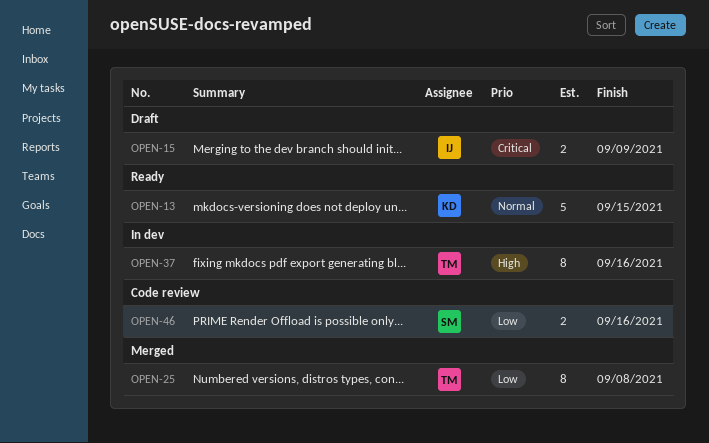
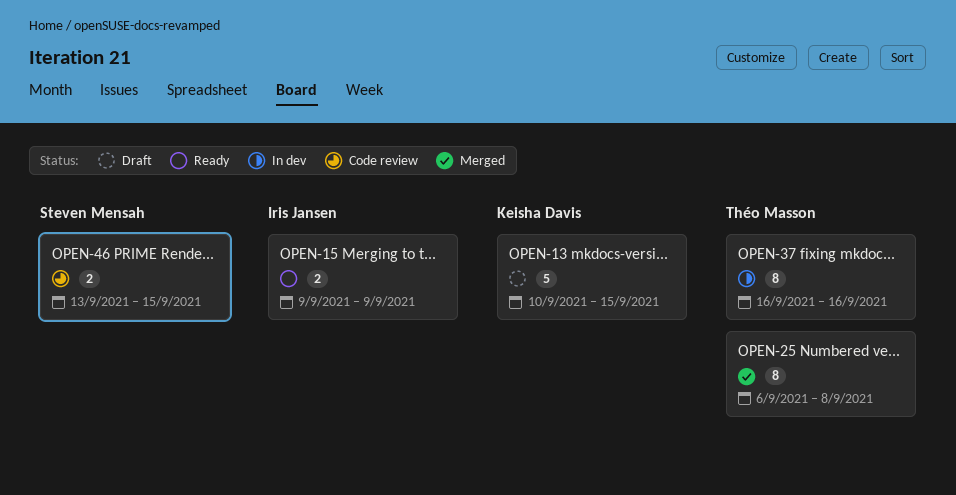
OPEN-13, status: Ready -> Draft
OPEN-15, status: Draft -> Ready
OPEN-46, due: Sep 16 -> Sep 15

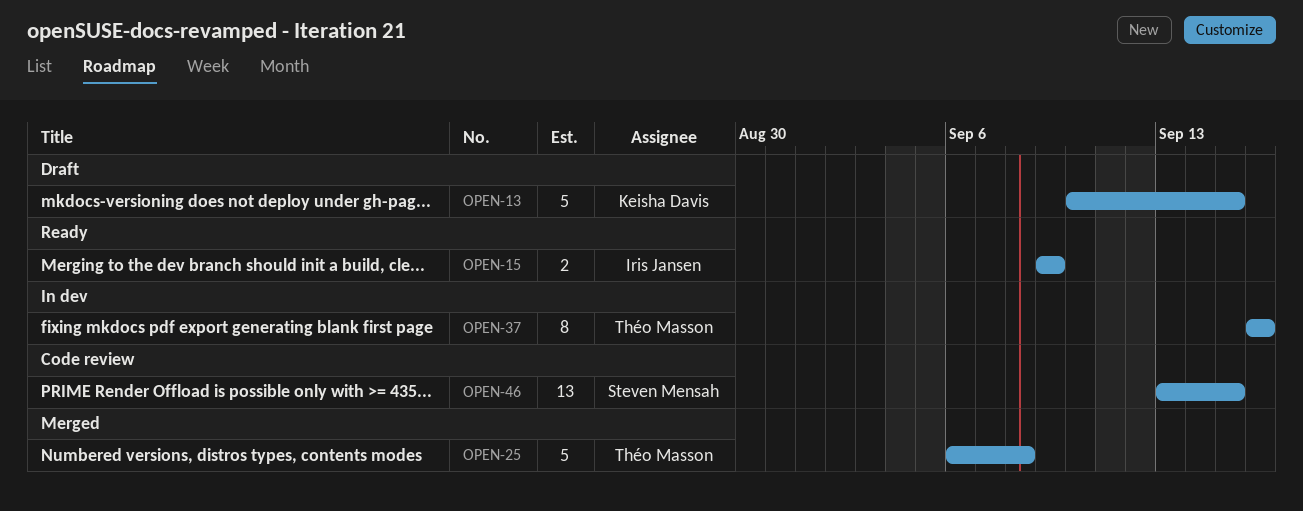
OPEN-25, estimate: 8 -> 5
OPEN-46, estimate: 2 -> 13

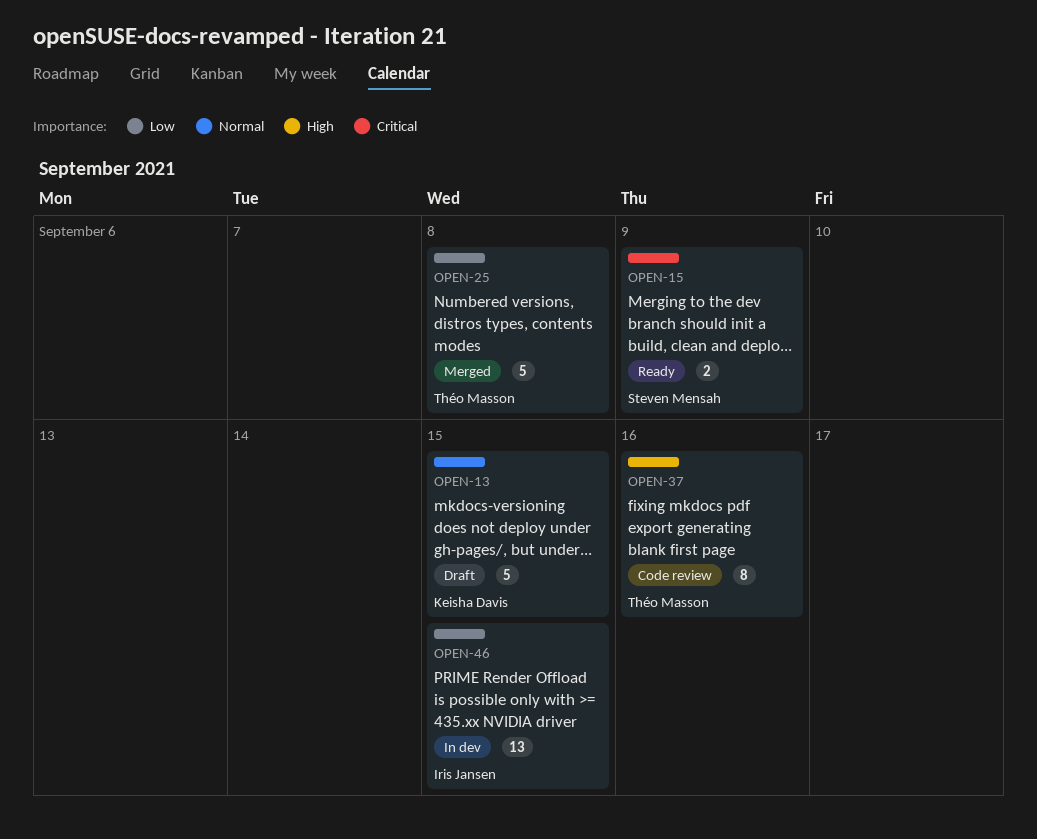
OPEN-15, owner: Iris Jansen -> Steven Mensah
OPEN-37, status: In dev -> Code review
OPEN-46, status: Code review -> In dev
OPEN-46, owner: Steven Mensah -> Iris Jansen

